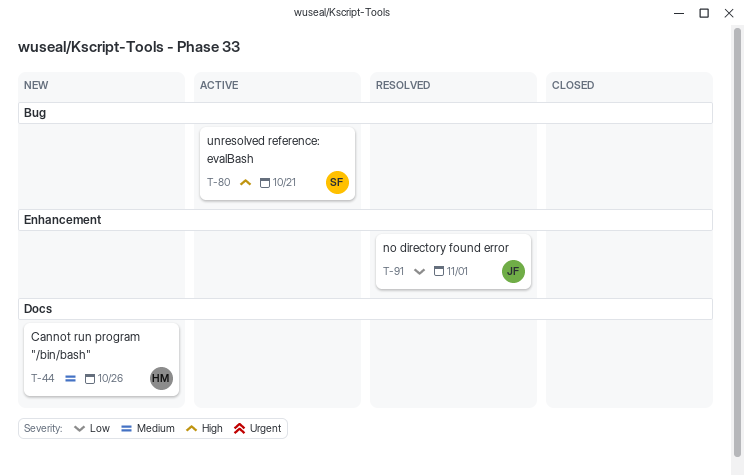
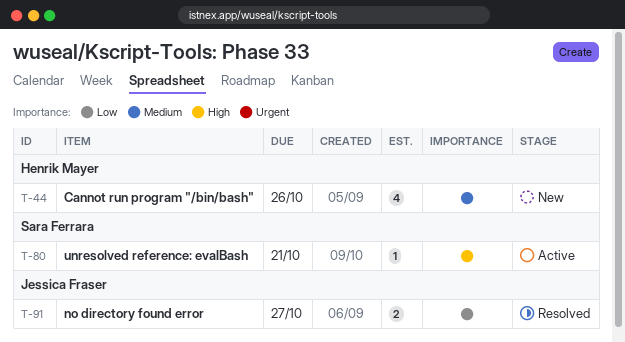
T-91, due: Nov 1 -> Oct 27

